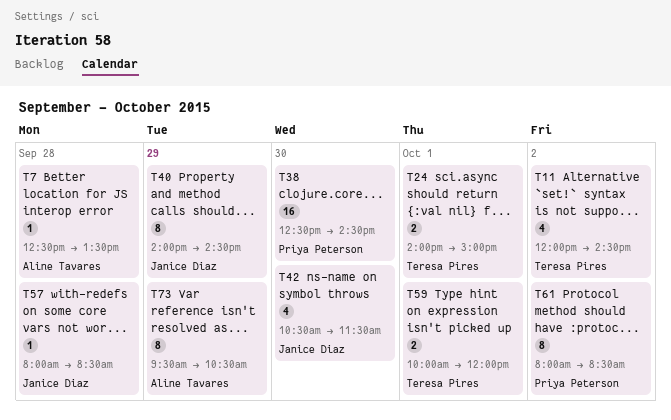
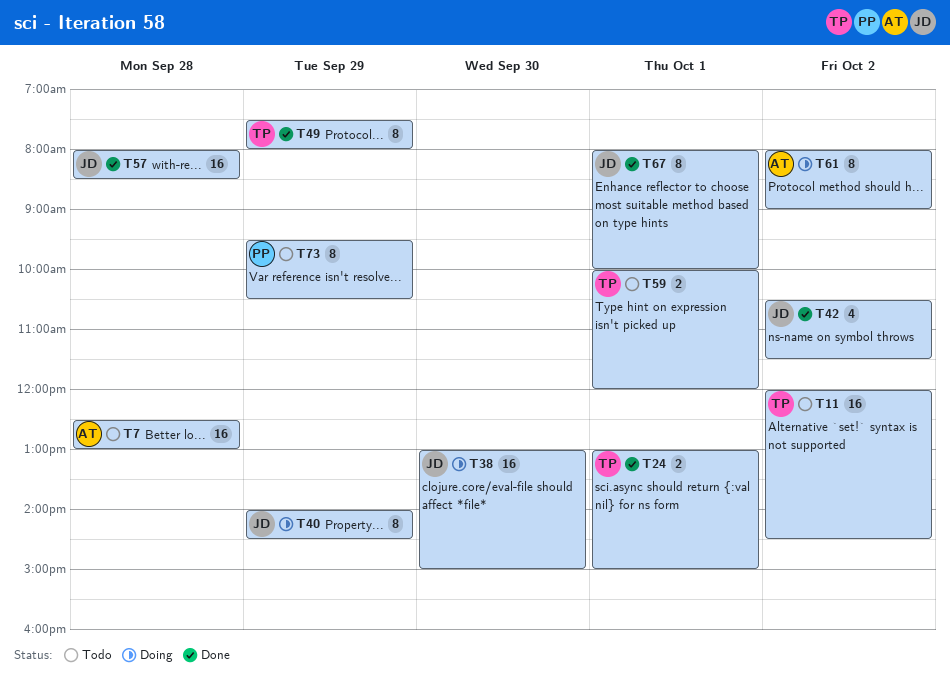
T7, estimate: 1 -> 16
T7, ends: 13:30 -> 13:00
T11, estimate: 4 -> 16
T24, begins: 14:00 -> 13:00
T38, owner: Priya Peterson -> Janice Diaz
T38, begins: 12:30 -> 13:00
T38, ends: 14:30 -> 15:00
T42, day: Sep 30 -> Oct 2
T49: none -> present
T57, estimate: 1 -> 16
T61, owner: Priya Peterson -> Aline Tavares
T61, ends: 08:30 -> 09:00
T67: none -> present
T73, owner: Aline Tavares -> Priya Peterson

